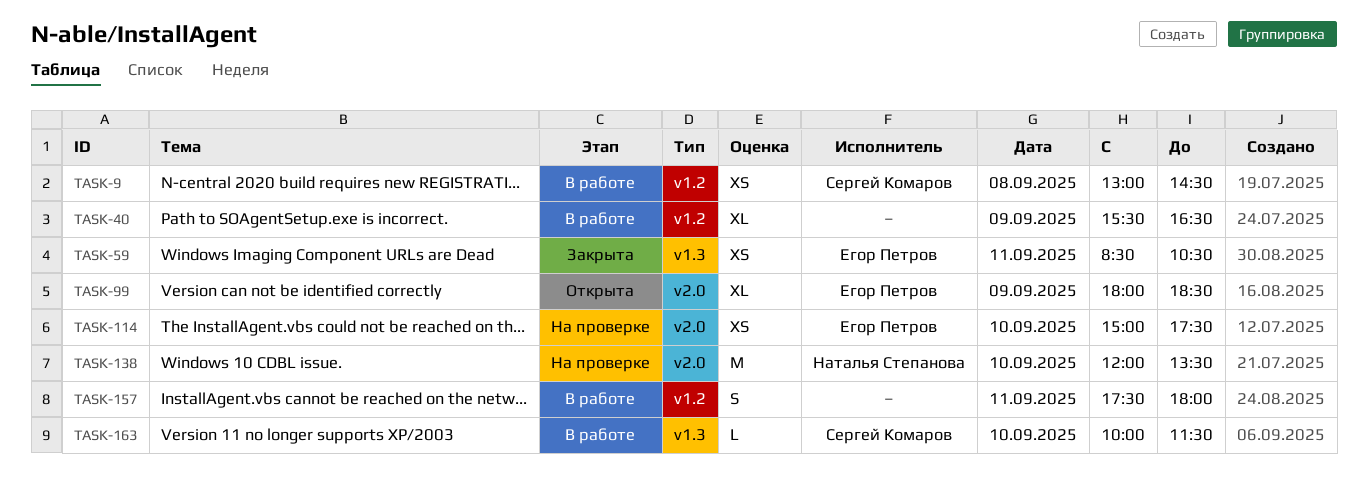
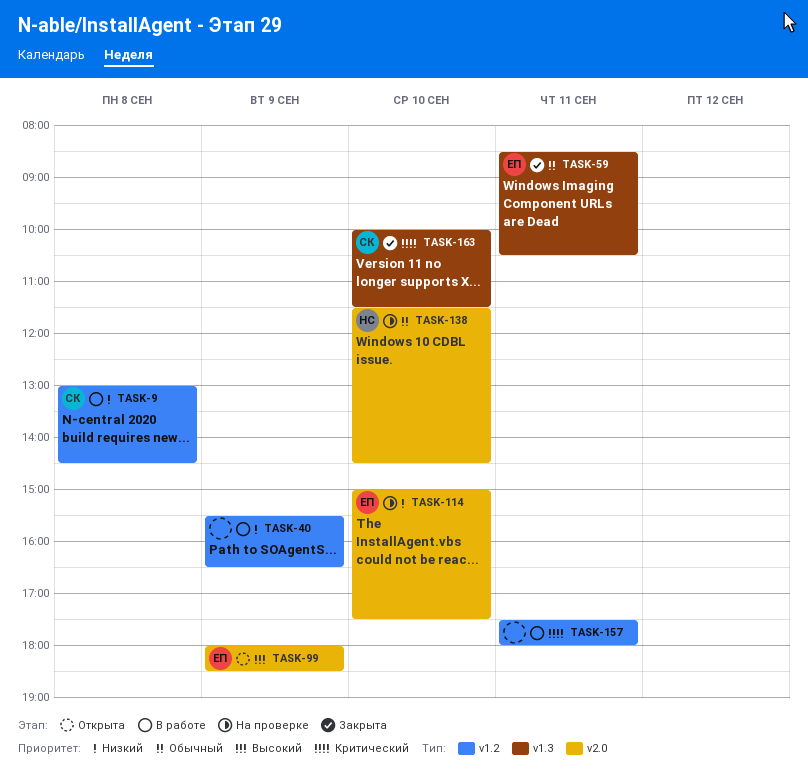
TASK-138, begins: 12:00 -> 11:30
TASK-138, ends: 13:30 -> 14:30
TASK-163, status: В работе -> Закрыта

